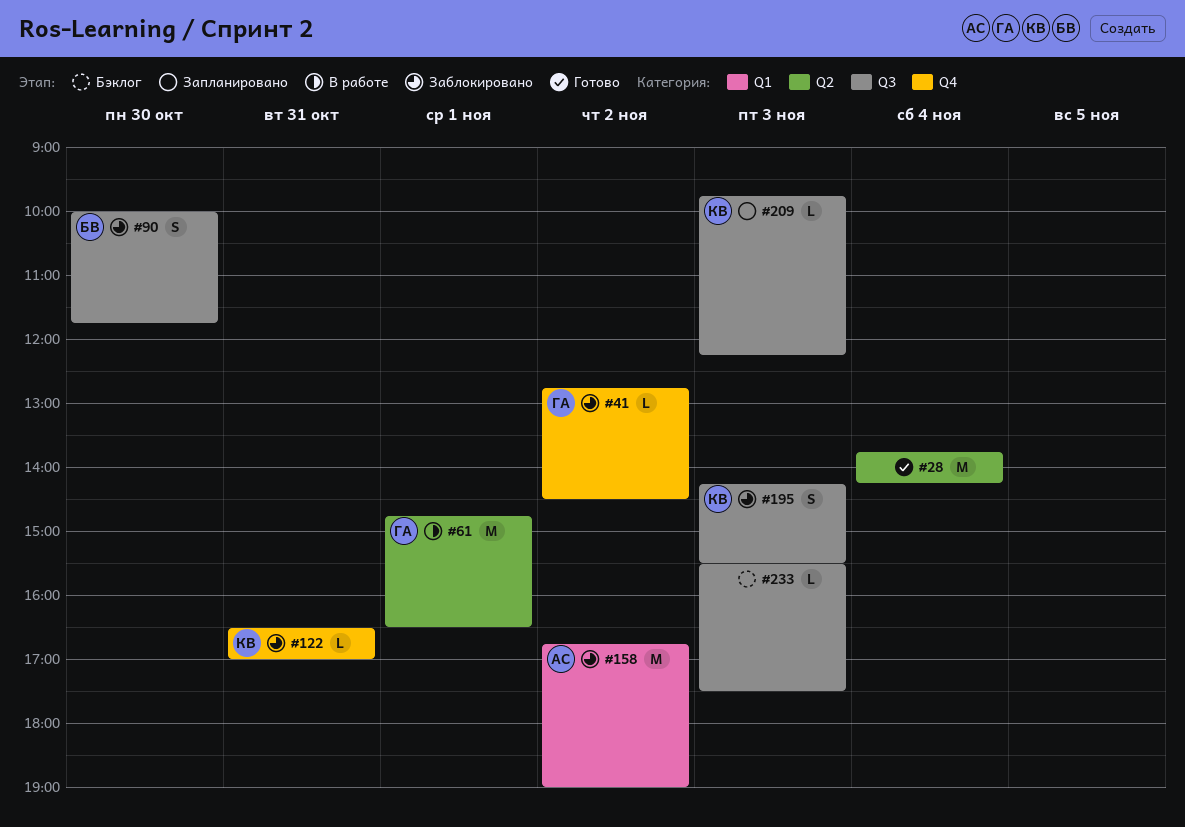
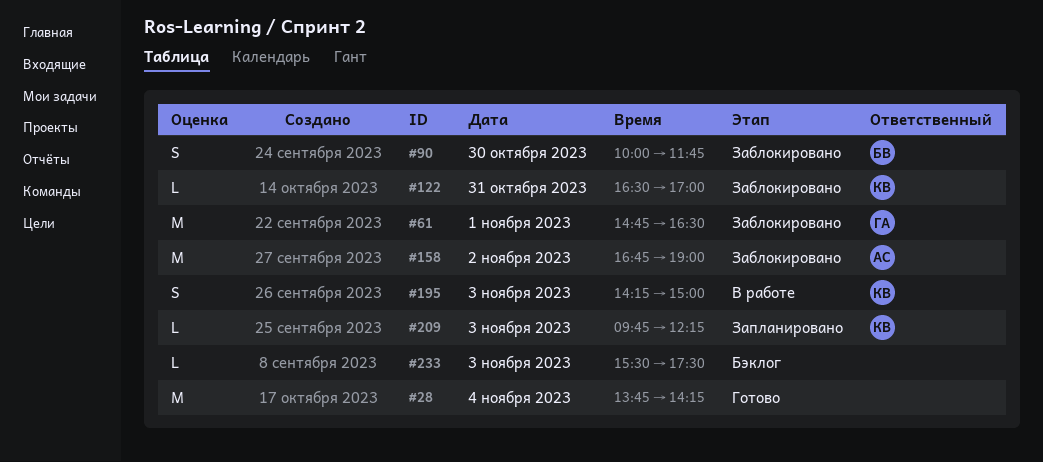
#41: present -> none
#61, status: В работе -> Заблокировано
#195, status: Заблокировано -> В работе
#195, ends: 15:30 -> 15:00

